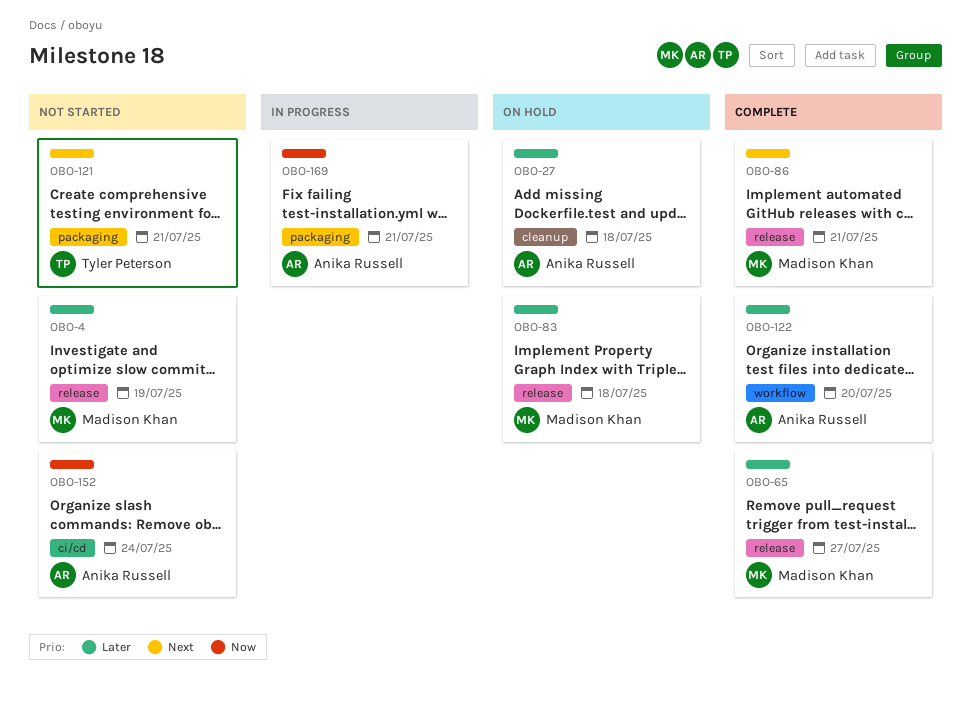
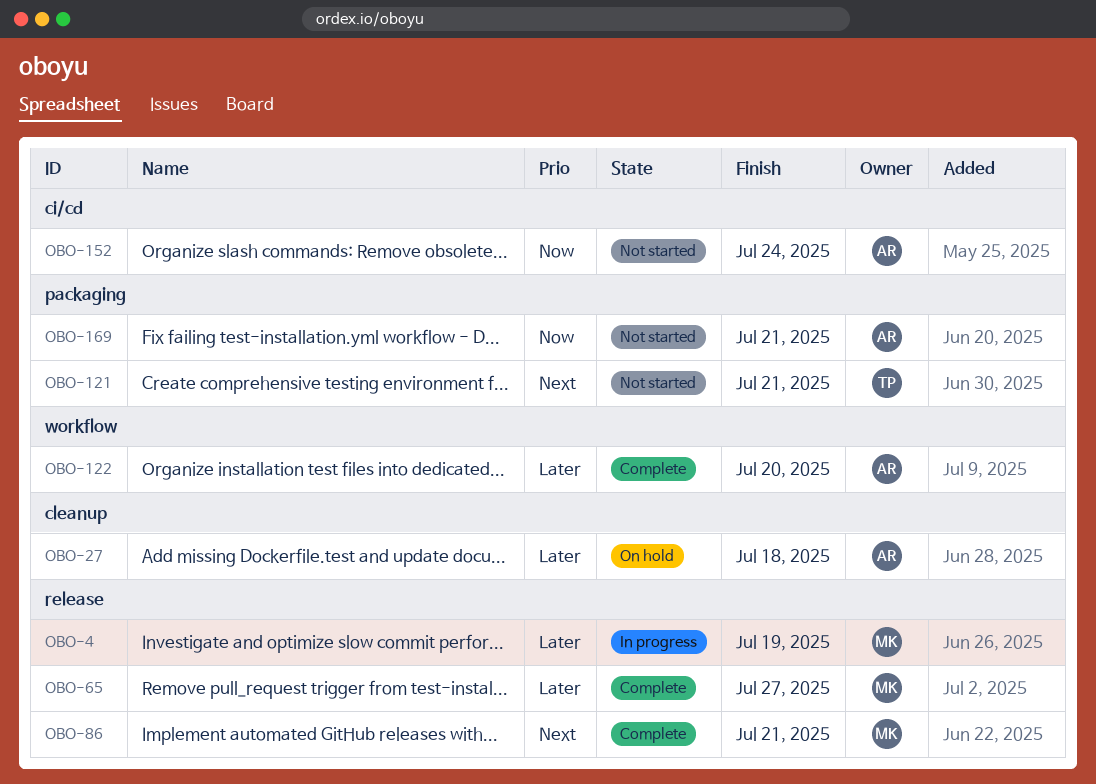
OBO-4, status: Not started -> In progress
OBO-83: present -> none
OBO-169, status: In progress -> Not started

